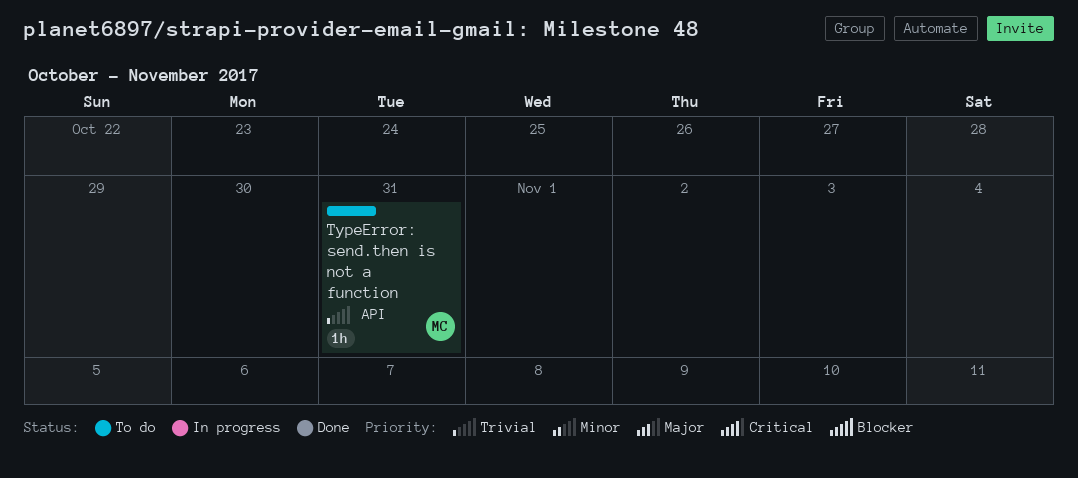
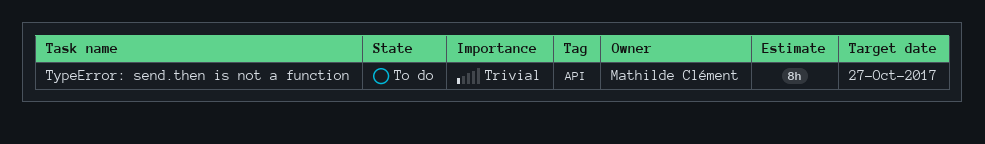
TypeError: send.then is not a function, estimate: 1h -> 8h
TypeError: send.then is not a function, due: Oct 31 -> Oct 27

